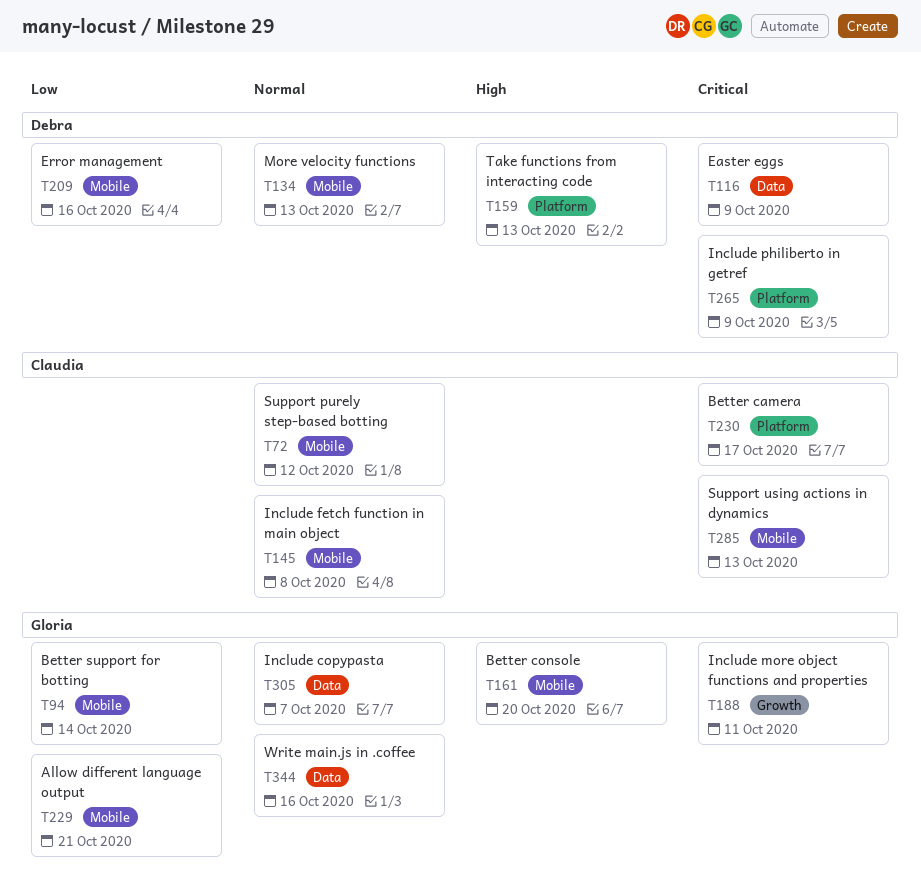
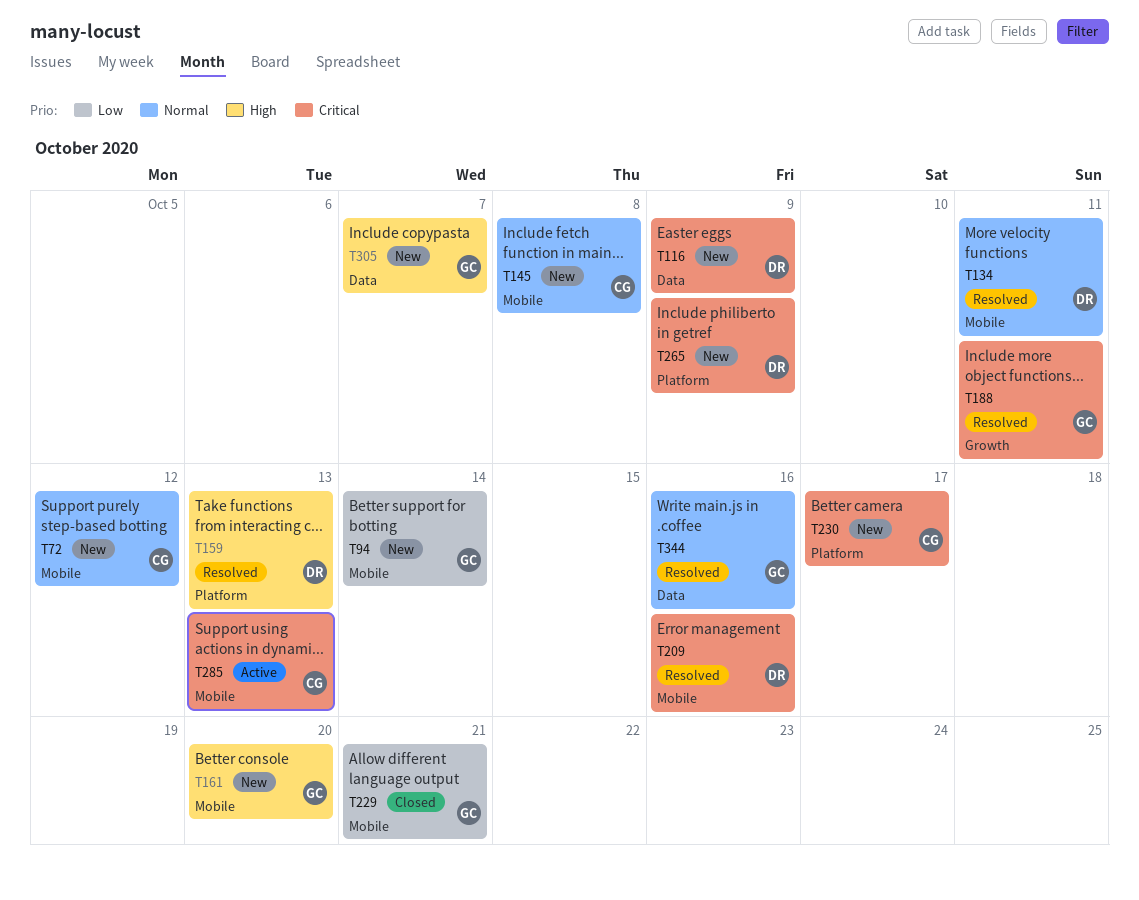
T134, due: Oct 13 -> Oct 11
T209, priority: Low -> Critical
T305, priority: Normal -> High

